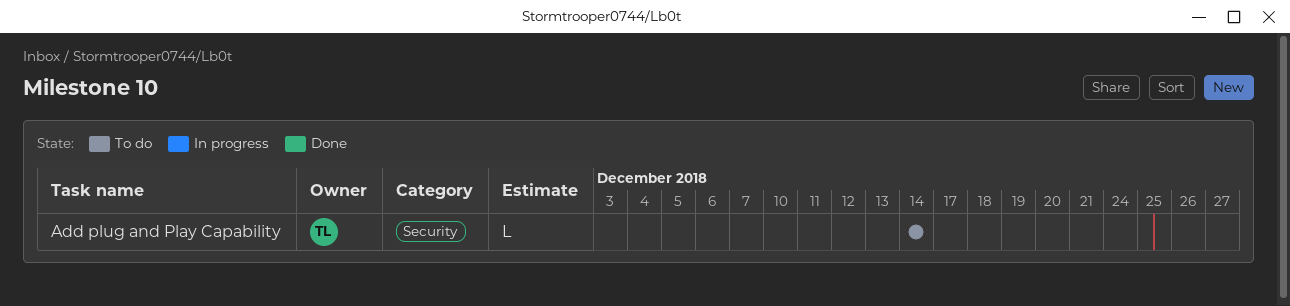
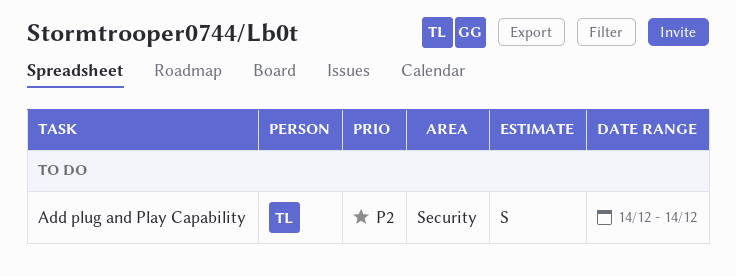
Add plug and Play Capability, estimate: L -> S

